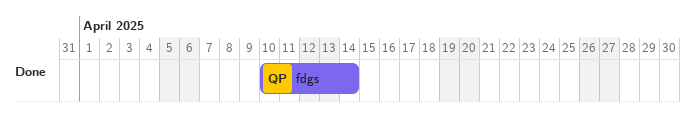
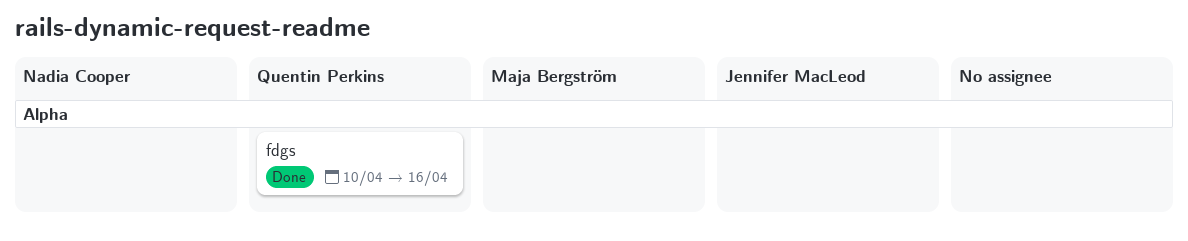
fdgs, due: Apr 14 -> Apr 16

